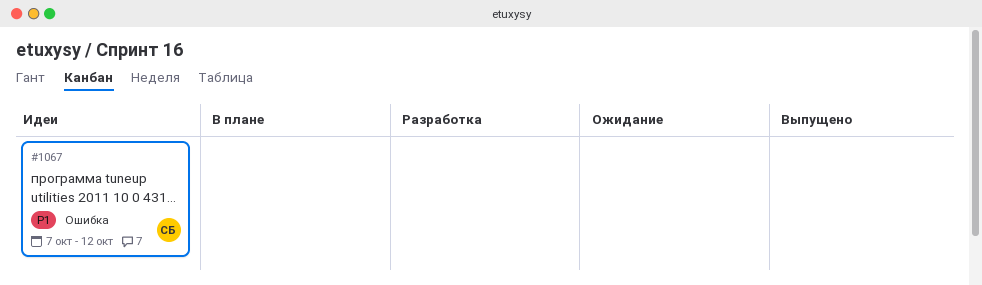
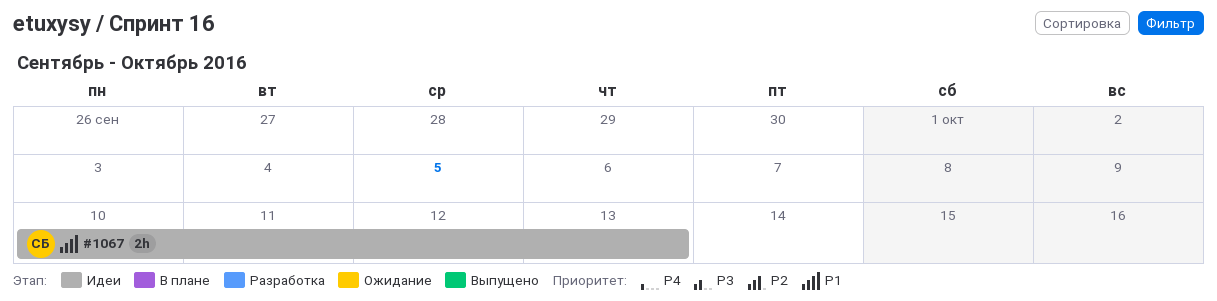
#1067, start: Oct 7 -> Oct 10
#1067, due: Oct 12 -> Oct 13

